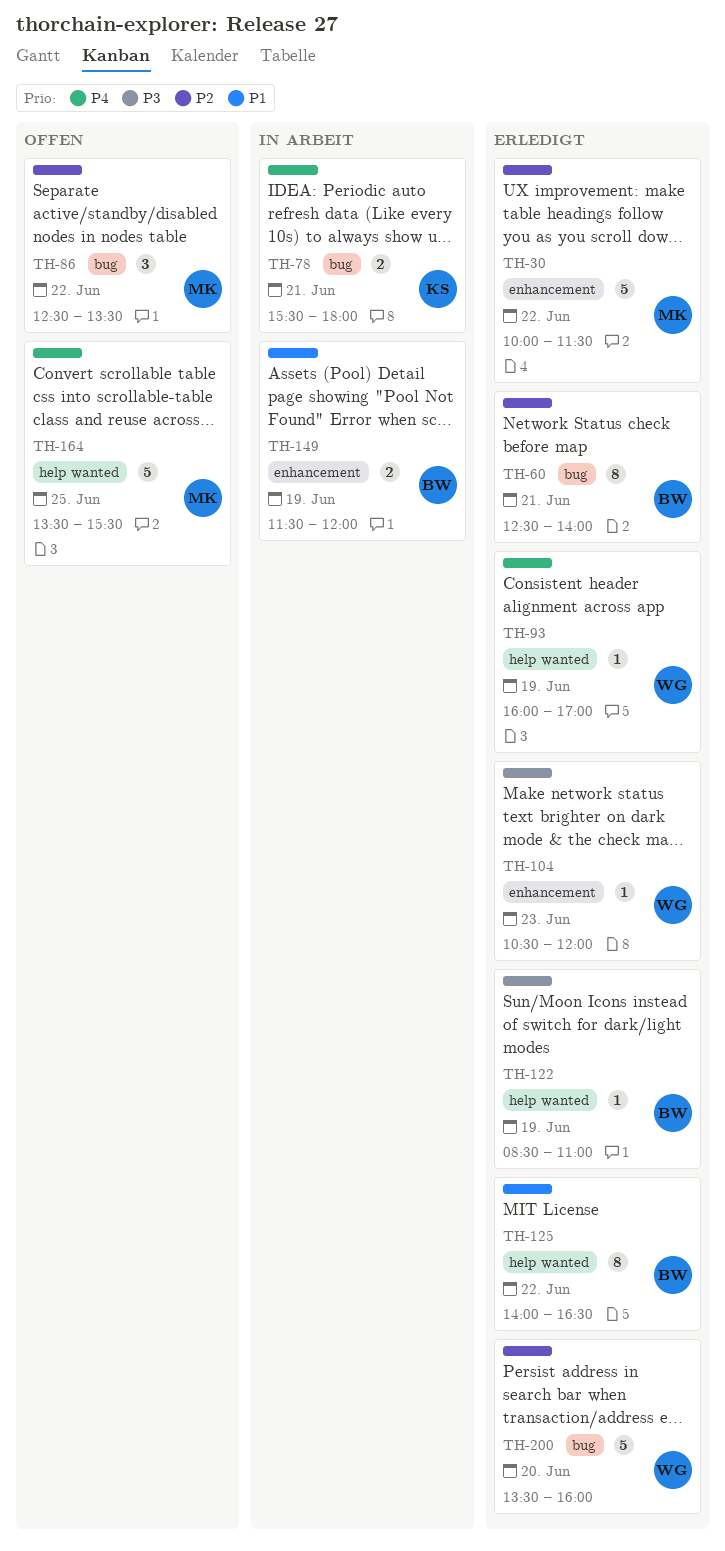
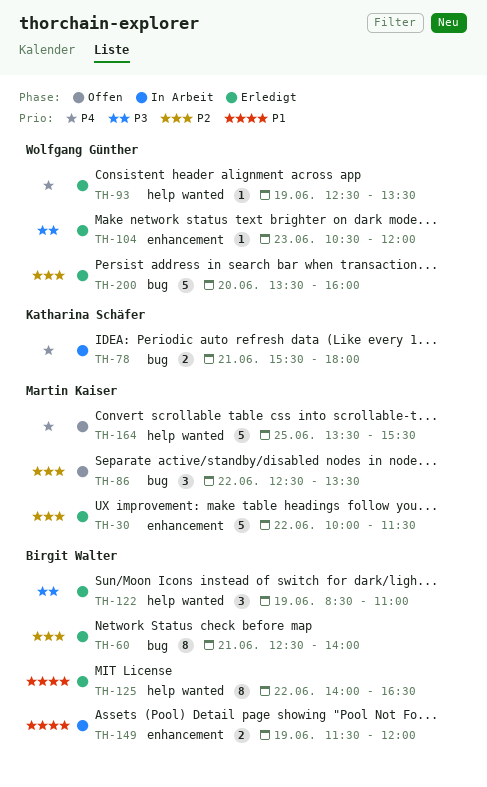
TH-93, begins: 16:00 -> 12:30
TH-93, ends: 17:00 -> 13:30
TH-122, estimate: 1 -> 3

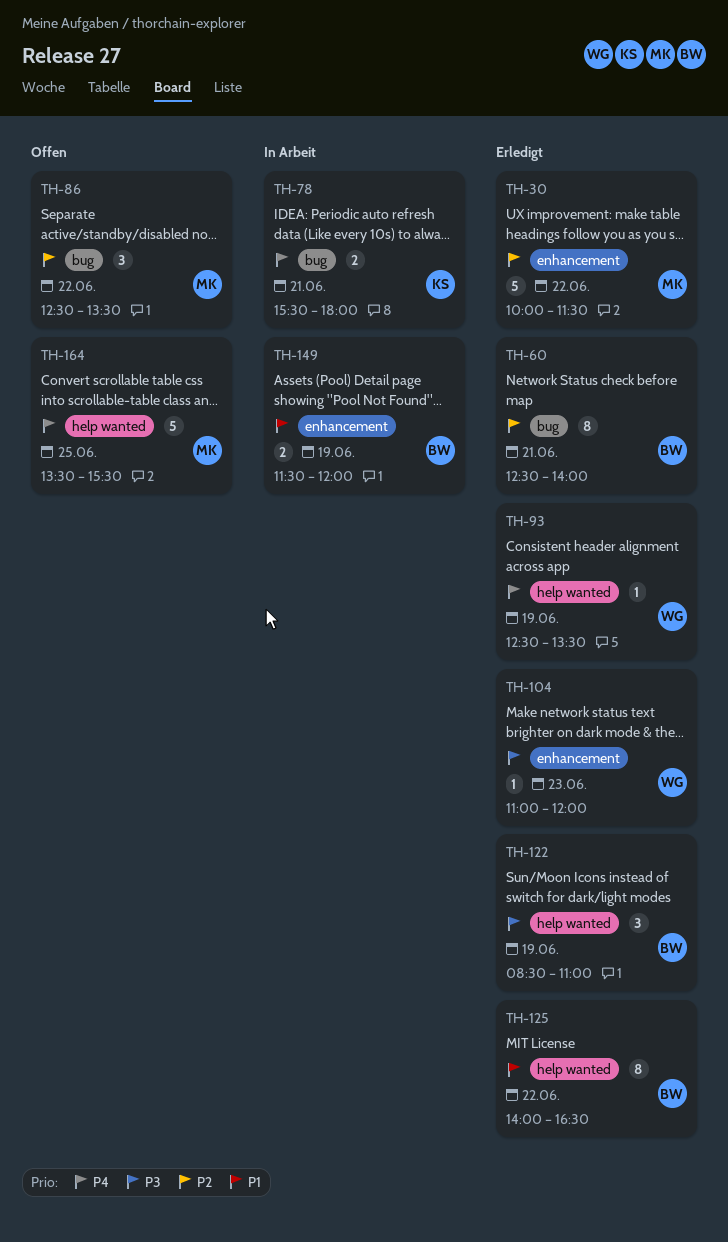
TH-104, begins: 10:30 -> 11:00
TH-200: present -> none

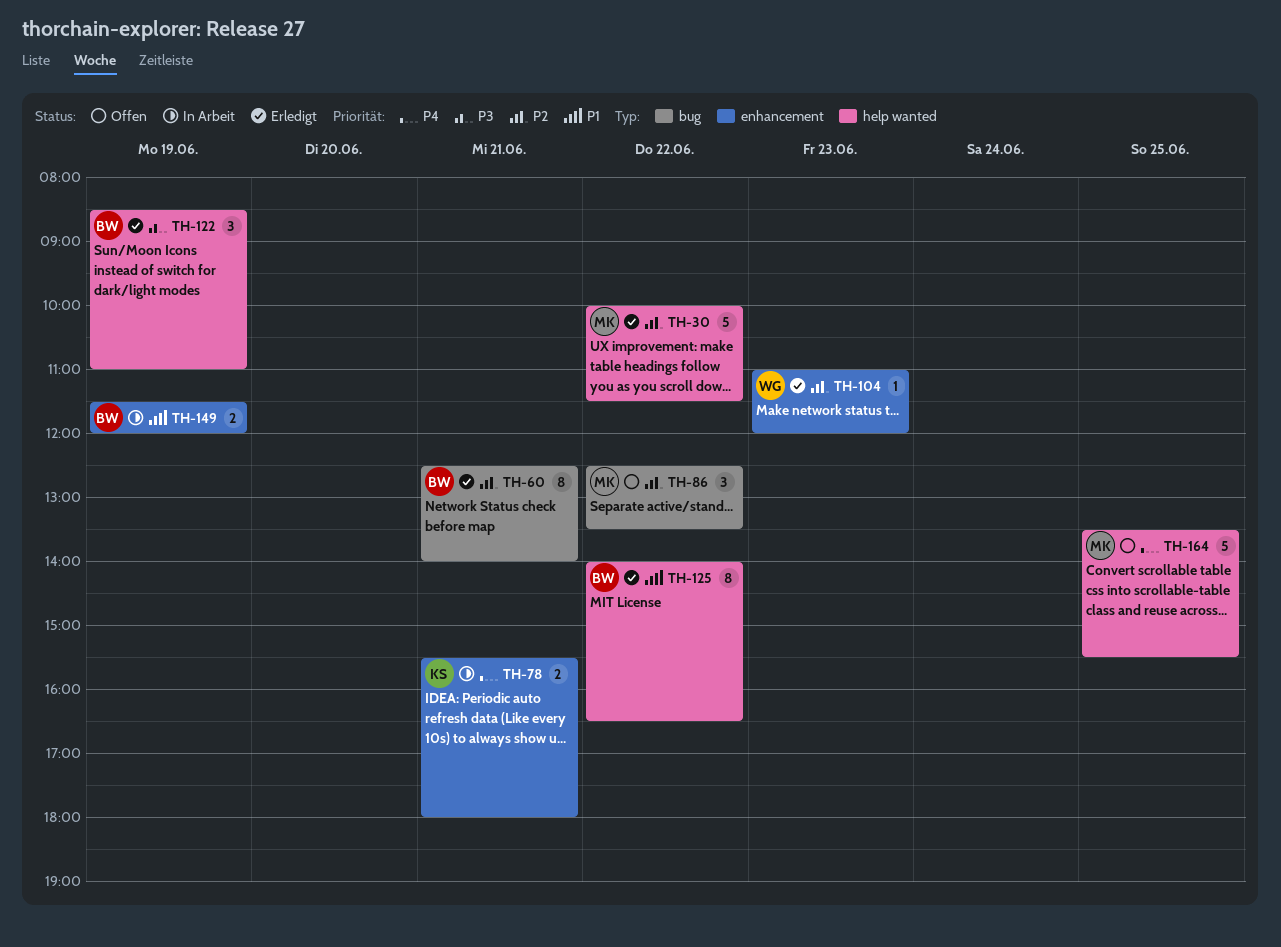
TH-30, label: enhancement -> help wanted
TH-78, label: bug -> enhancement
TH-93: present -> none
TH-104, priority: P3 -> P2

